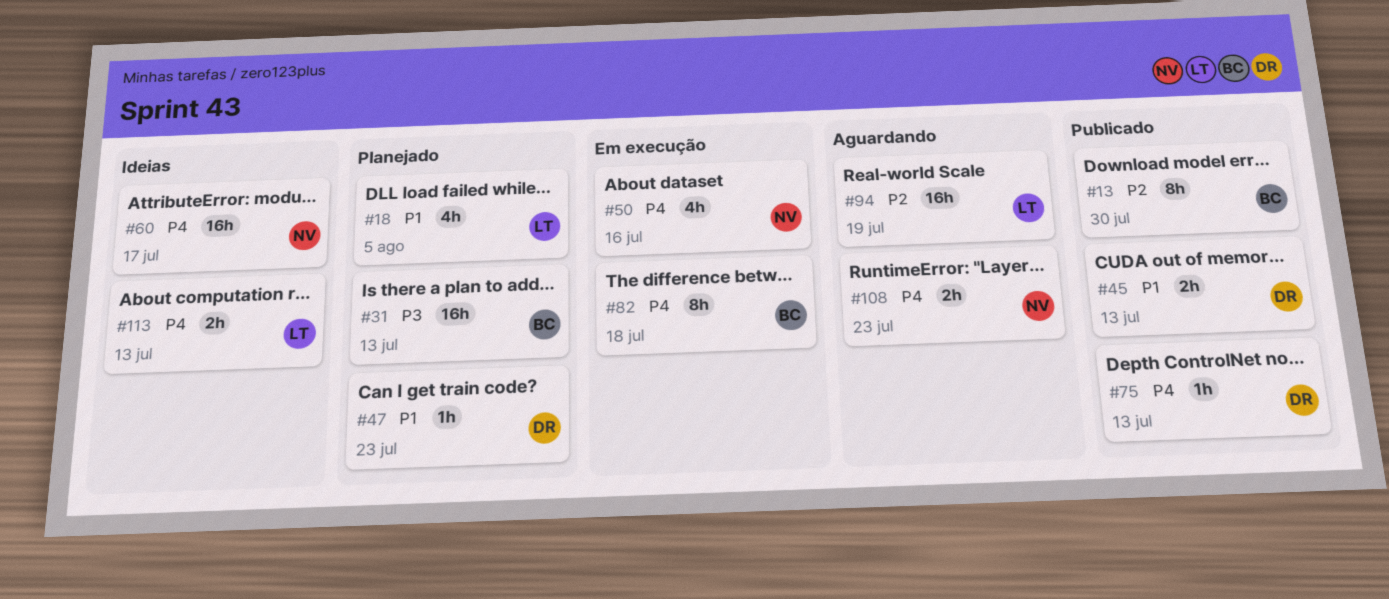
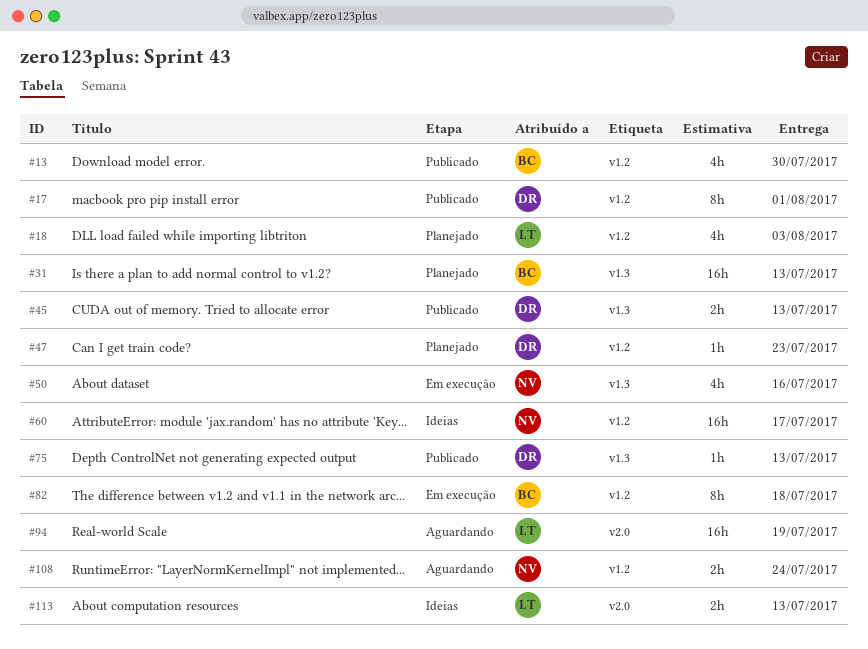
#13, estimate: 8h -> 4h
#17: none -> present
#18, due: Aug 5 -> Aug 3
#108, due: Jul 23 -> Jul 24

